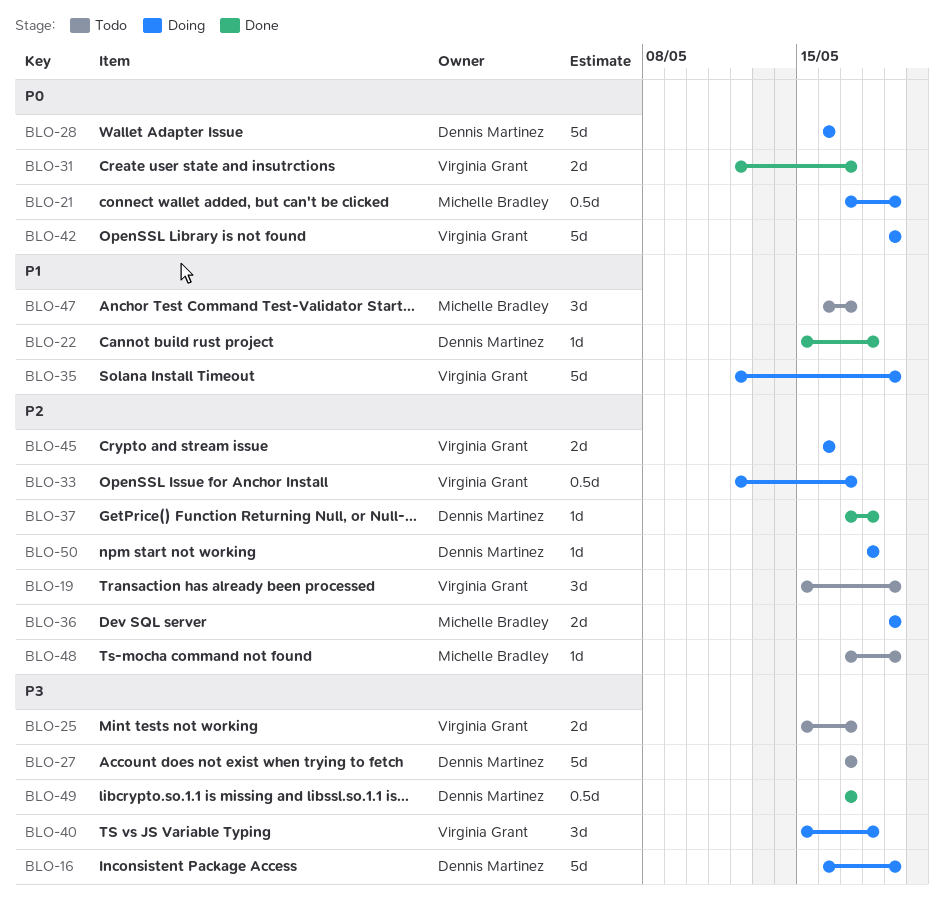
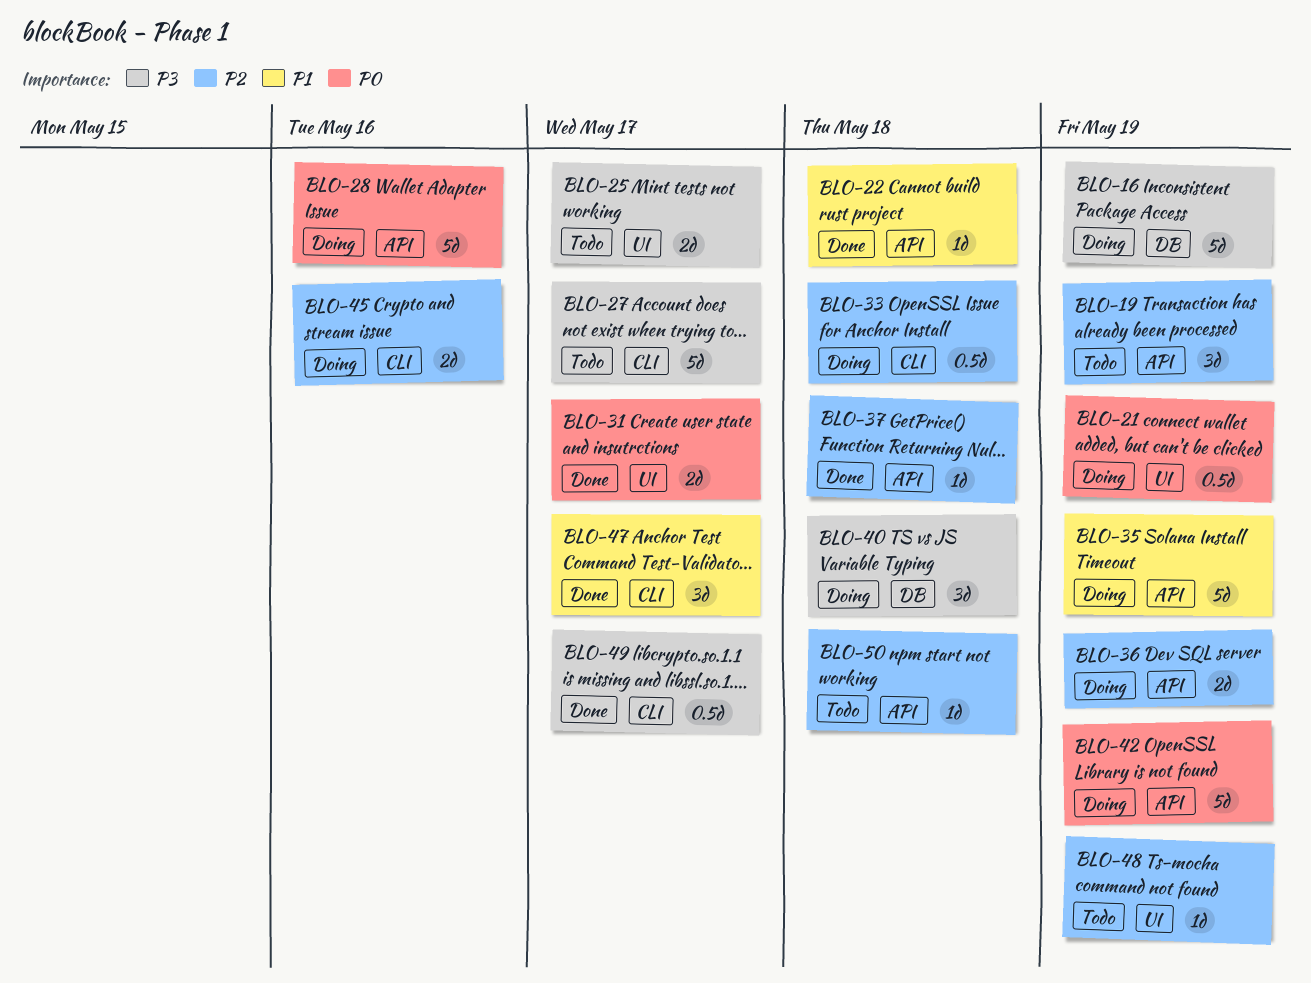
BLO-33, due: May 17 -> May 18
BLO-47, status: Todo -> Done
BLO-50, status: Doing -> Todo

